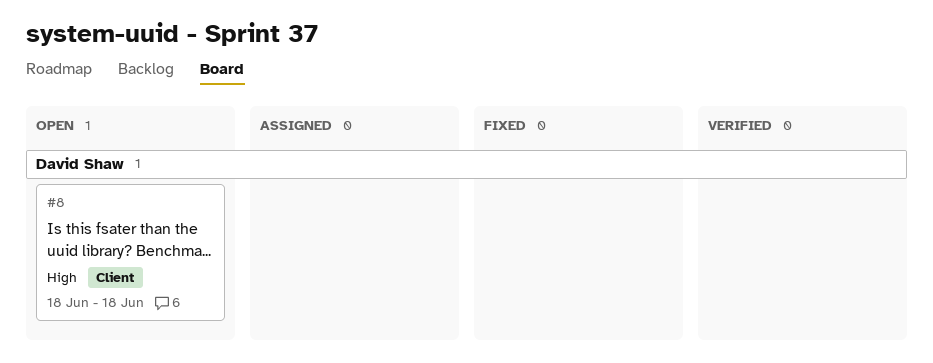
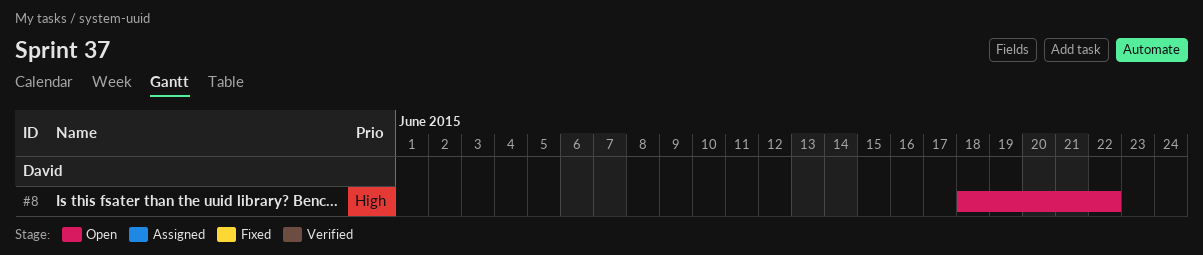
#8, due: Jun 18 -> Jun 22

